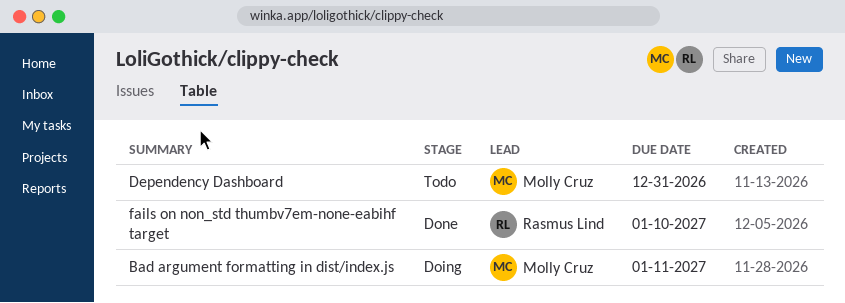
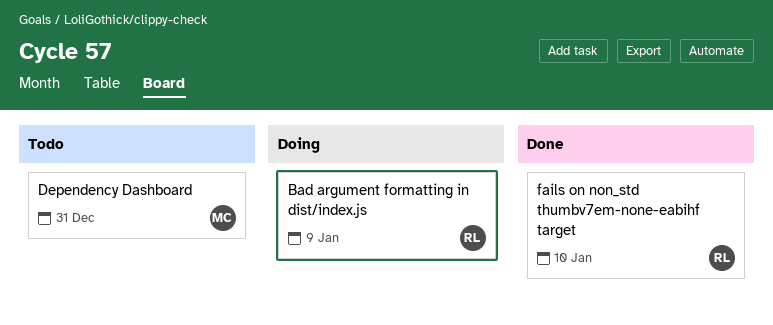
Bad argument formatting in dist/index.js, owner: Molly Cruz -> Rasmus Lind
Bad argument formatting in dist/index.js, due: Jan 11 -> Jan 9

